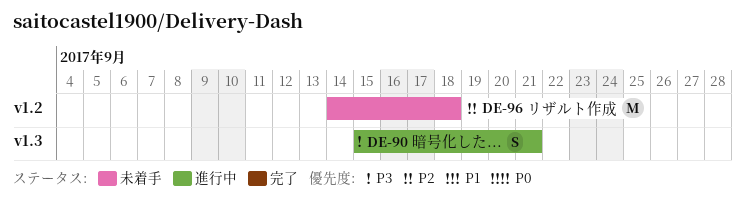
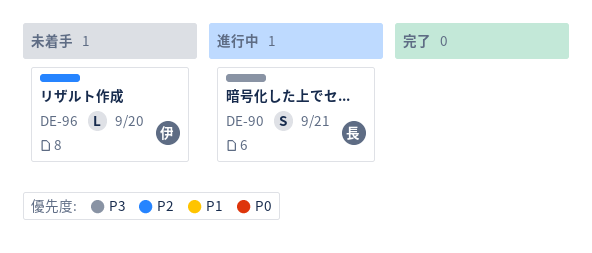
DE-96, estimate: M -> L
DE-96, due: Sep 18 -> Sep 20

